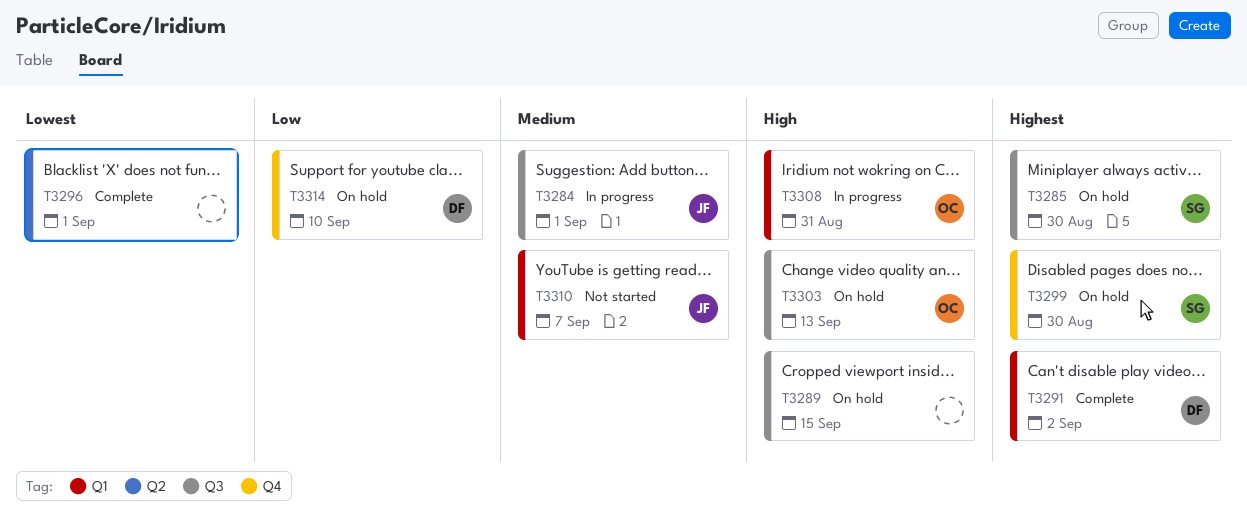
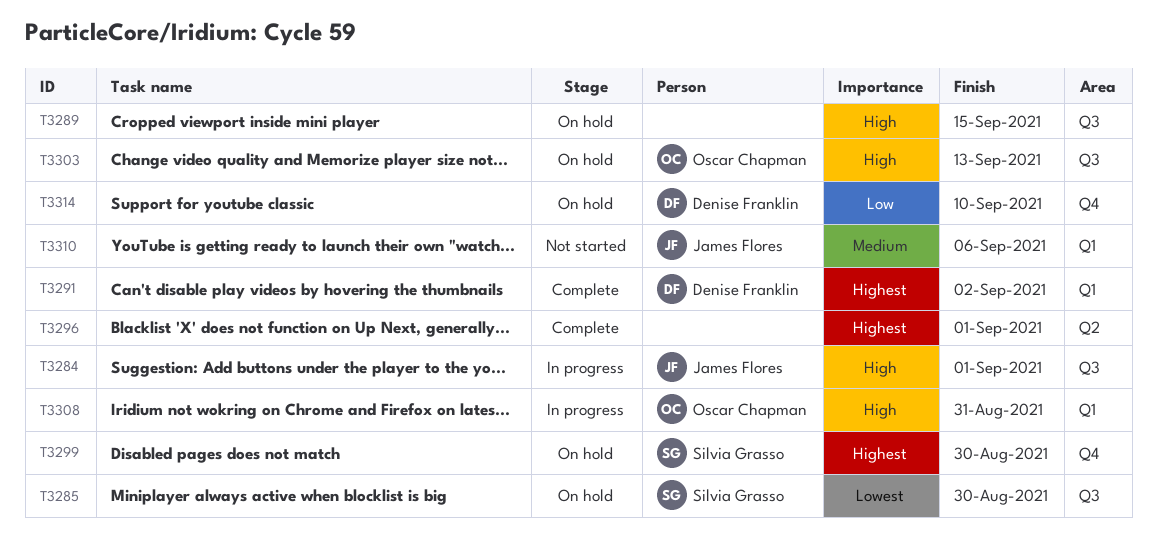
T3284, priority: Medium -> High
T3285, priority: Highest -> Lowest
T3296, priority: Lowest -> Highest
T3310, due: Sep 7 -> Sep 6

